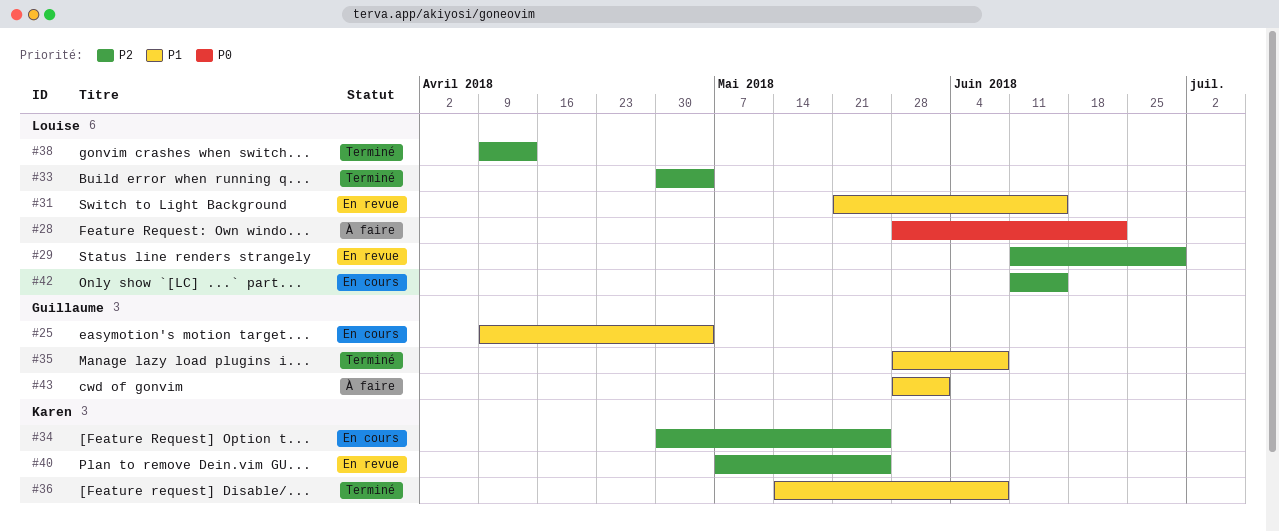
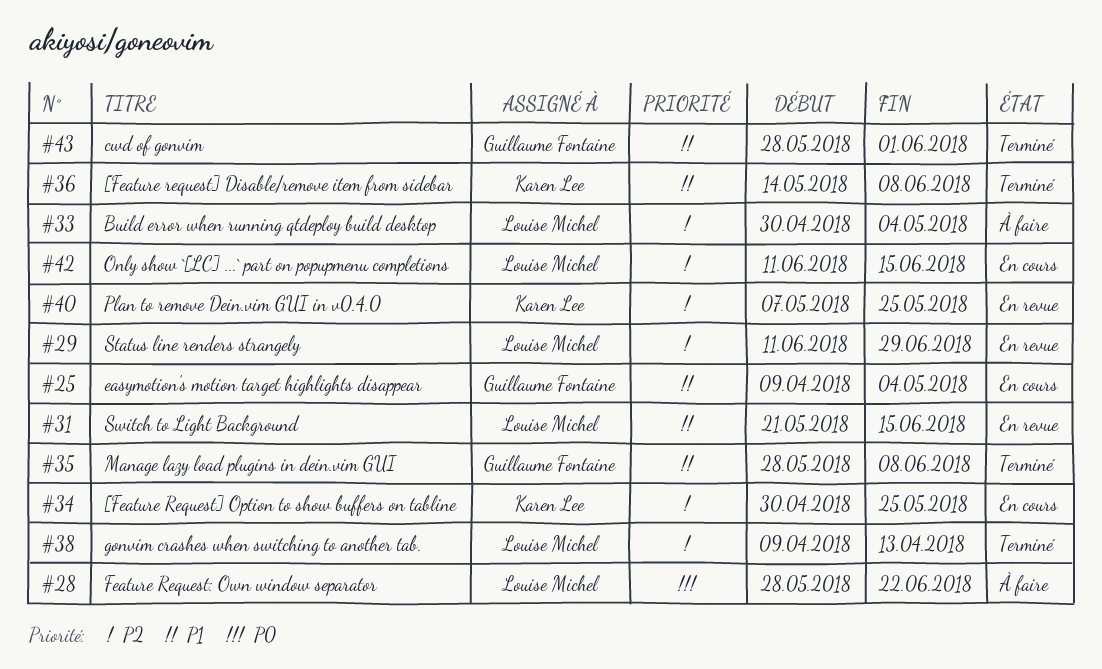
#33, status: Terminé -> À faire
#43, status: À faire -> Terminé

